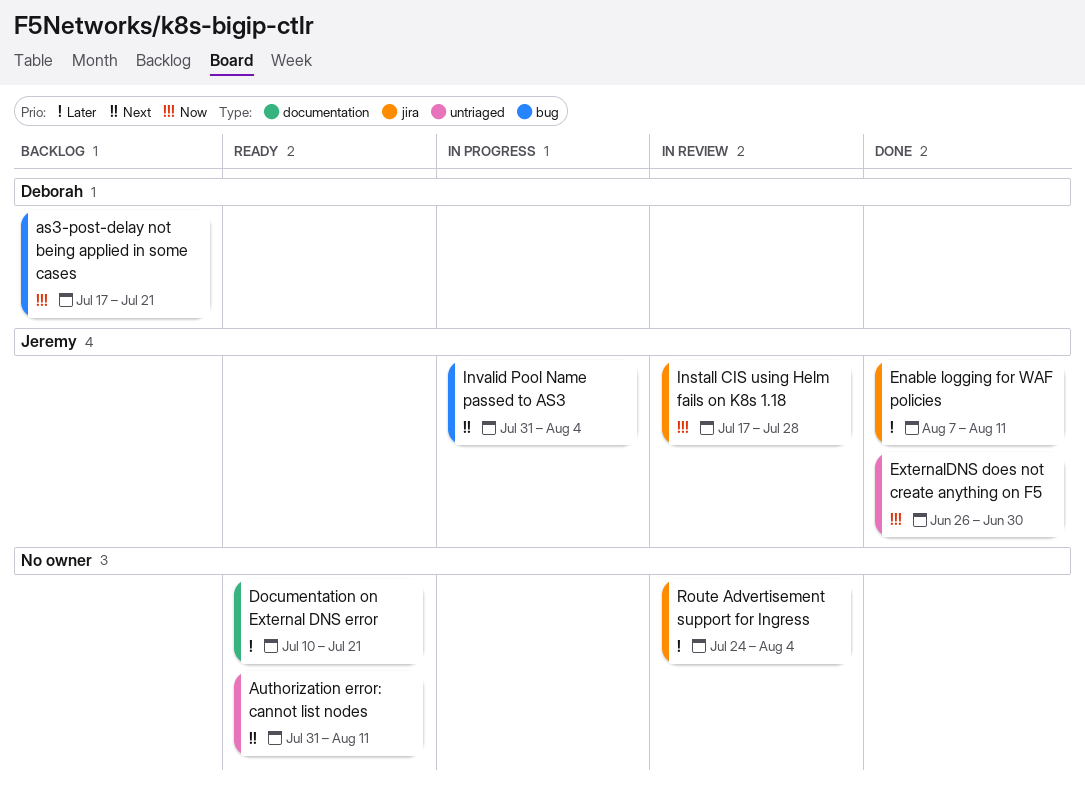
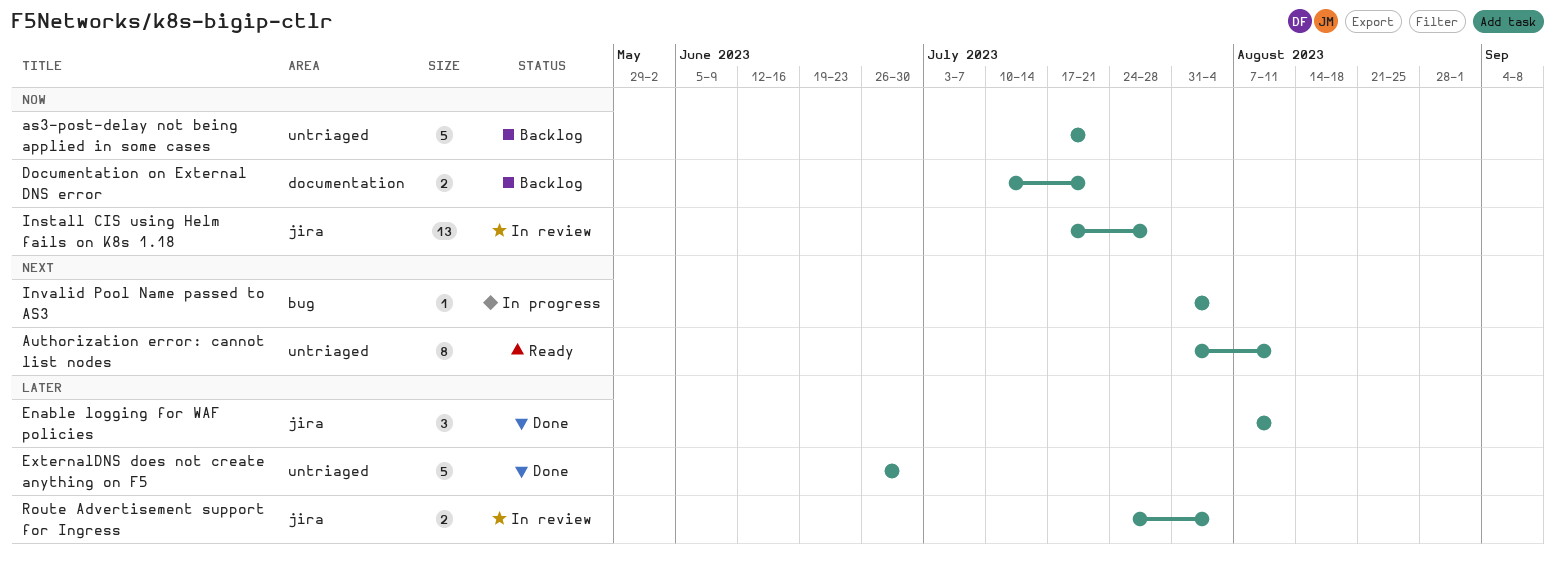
as3-post-delay not being applied in some cases, label: bug -> untriaged
Documentation on External DNS error, status: Ready -> Backlog
Documentation on External DNS error, priority: Later -> Now
ExternalDNS does not create anything on F5, priority: Now -> Later

